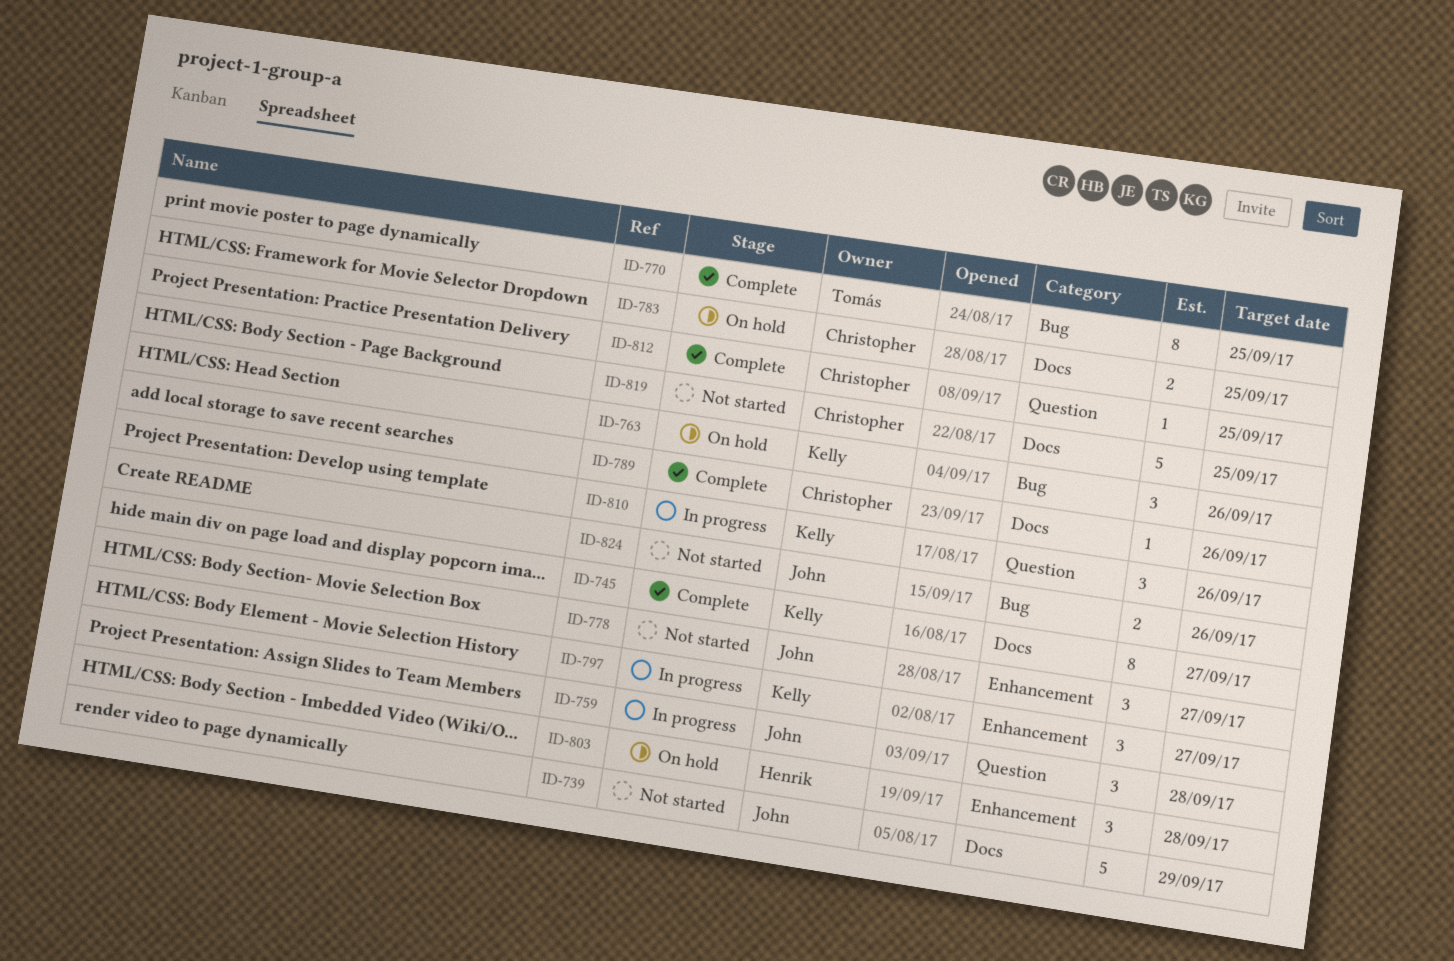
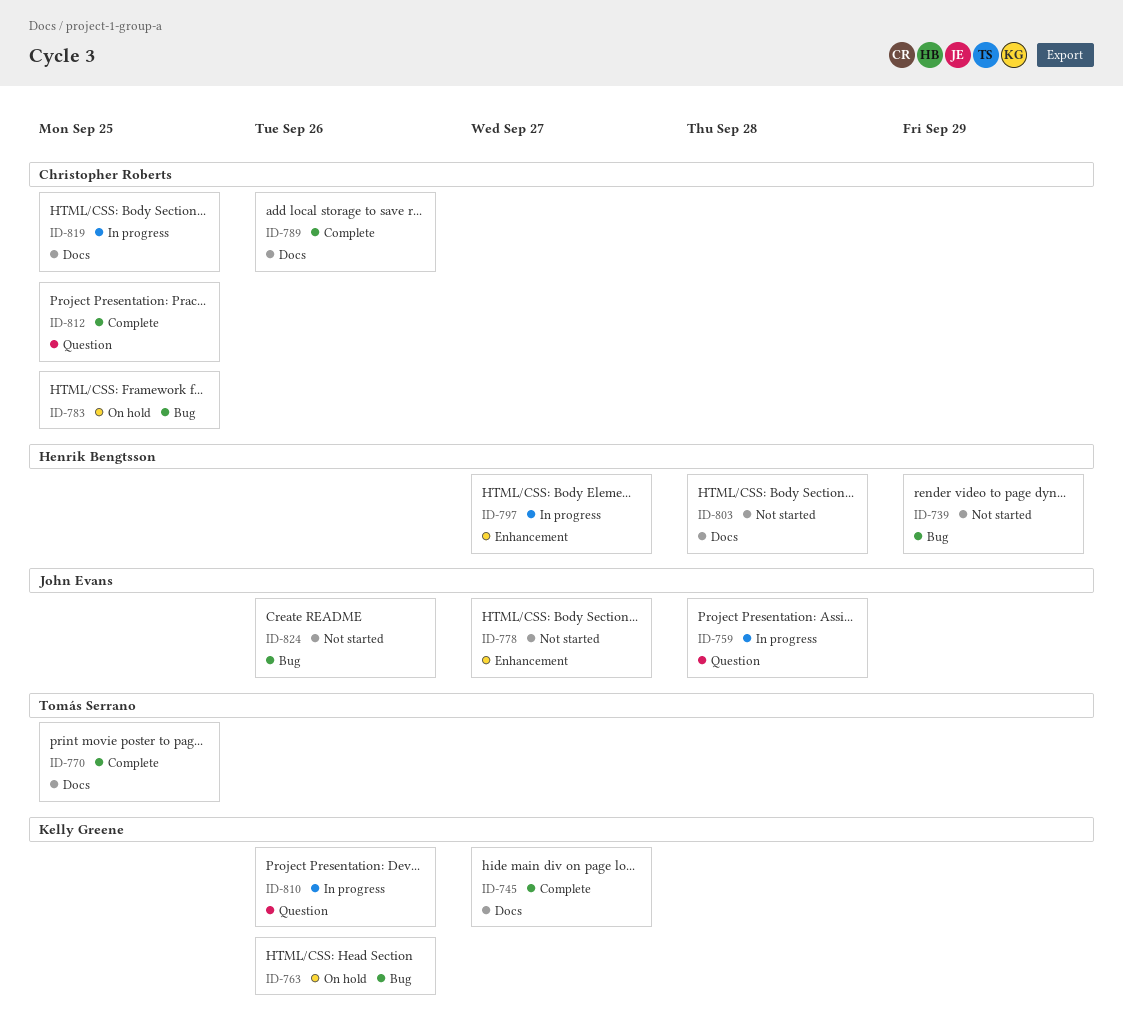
ID-739, owner: John Evans -> Henrik Bengtsson
ID-739, label: Docs -> Bug
ID-770, label: Bug -> Docs
ID-783, label: Docs -> Bug
ID-797, owner: Kelly Greene -> Henrik Bengtsson
ID-803, status: On hold -> Not started
ID-803, label: Enhancement -> Docs
ID-819, status: Not started -> In progress

